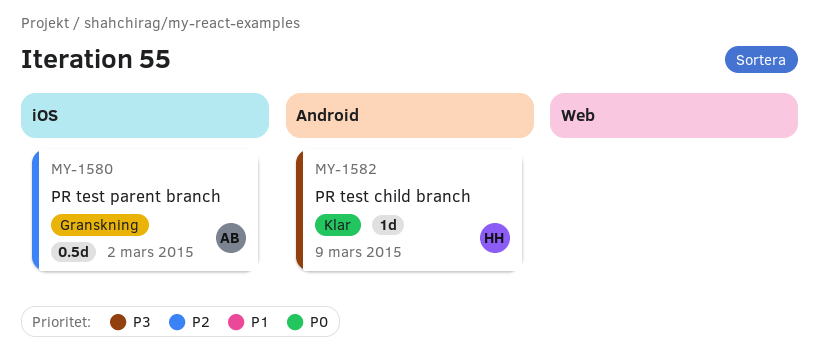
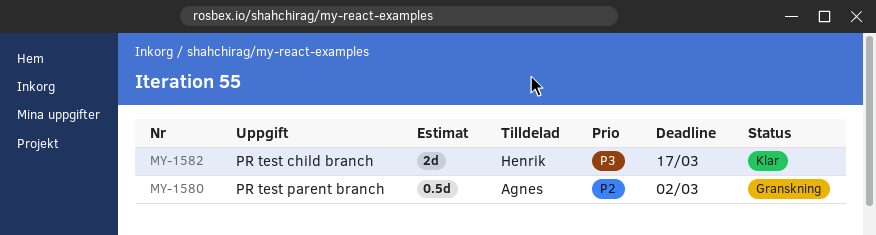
MY-1582, estimate: 1d -> 2d
MY-1582, due: Mar 9 -> Mar 17

